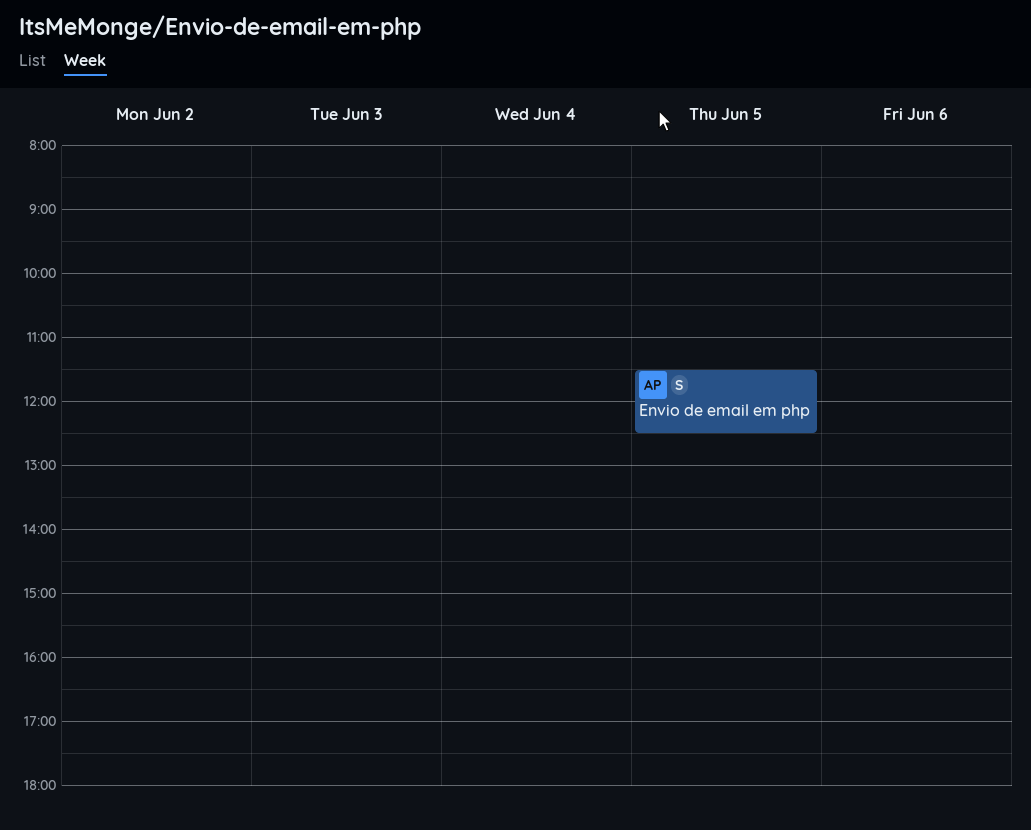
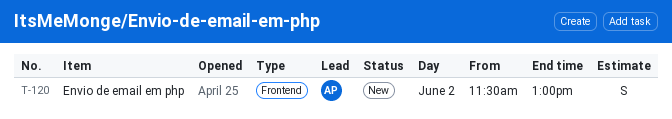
Envio de email em php, day: Jun 5 -> Jun 2
Envio de email em php, ends: 12:30 -> 13:00

